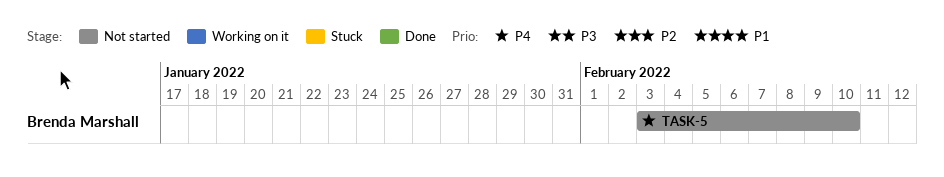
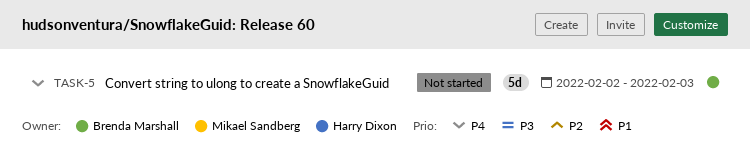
TASK-5, start: Feb 3 -> Feb 2
TASK-5, due: Feb 10 -> Feb 3

